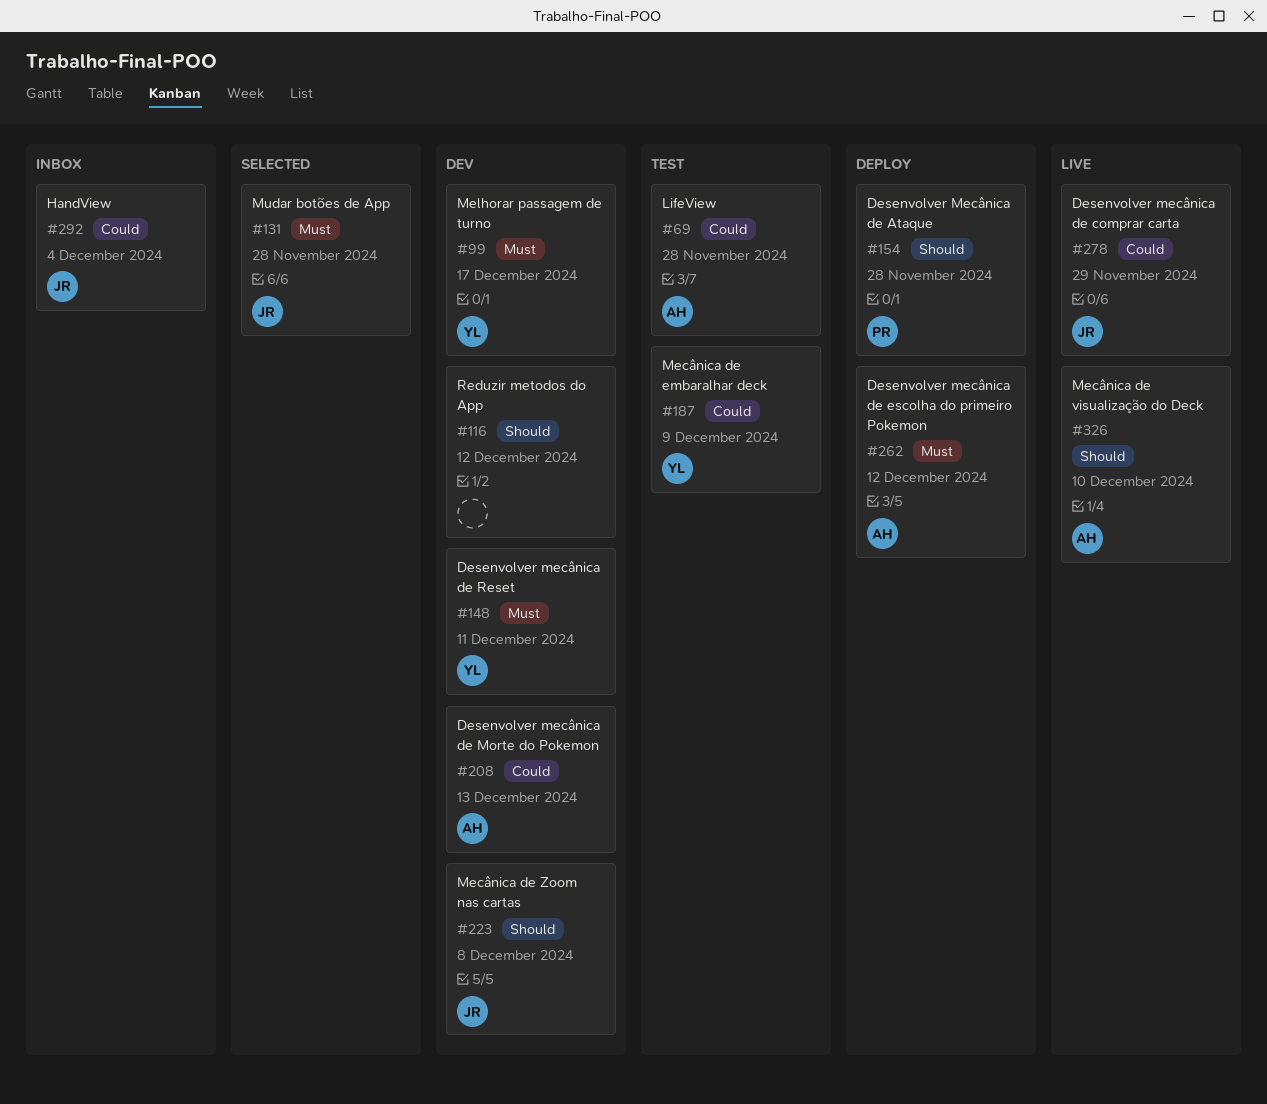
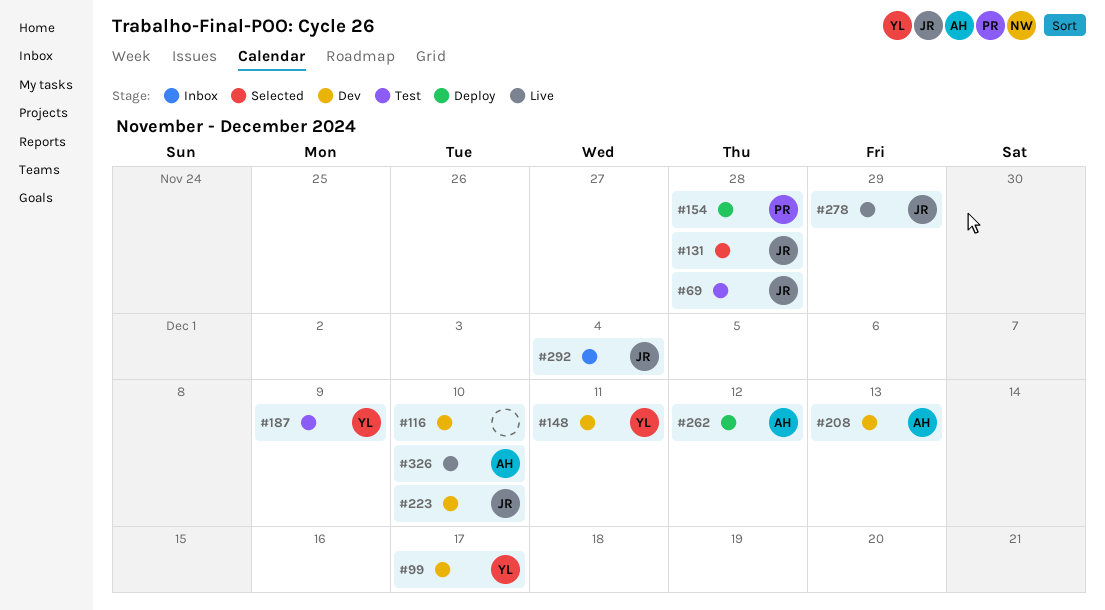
#69, owner: AH -> JR
#116, due: Dec 12 -> Dec 10
#223, due: Dec 8 -> Dec 10

